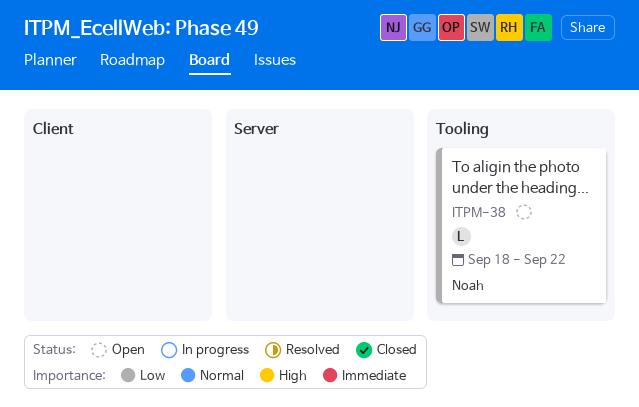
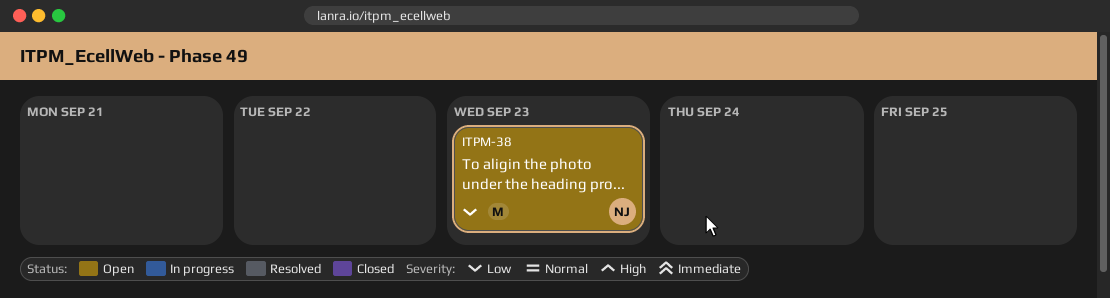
ITPM-38, estimate: L -> M
ITPM-38, due: Sep 22 -> Sep 23

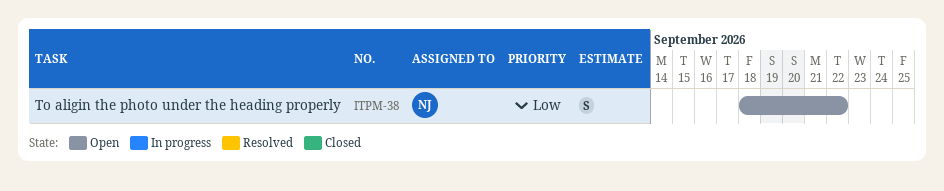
ITPM-38, estimate: M -> S
ITPM-38, due: Sep 23 -> Sep 22

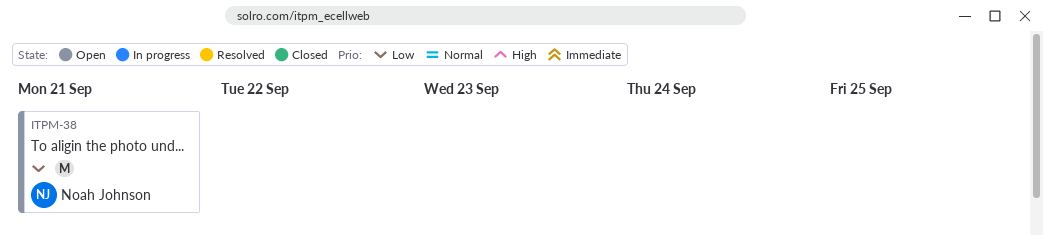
ITPM-38, estimate: S -> M
ITPM-38, due: Sep 22 -> Sep 21

